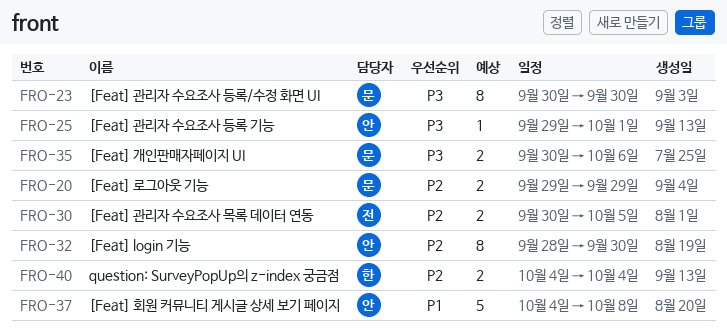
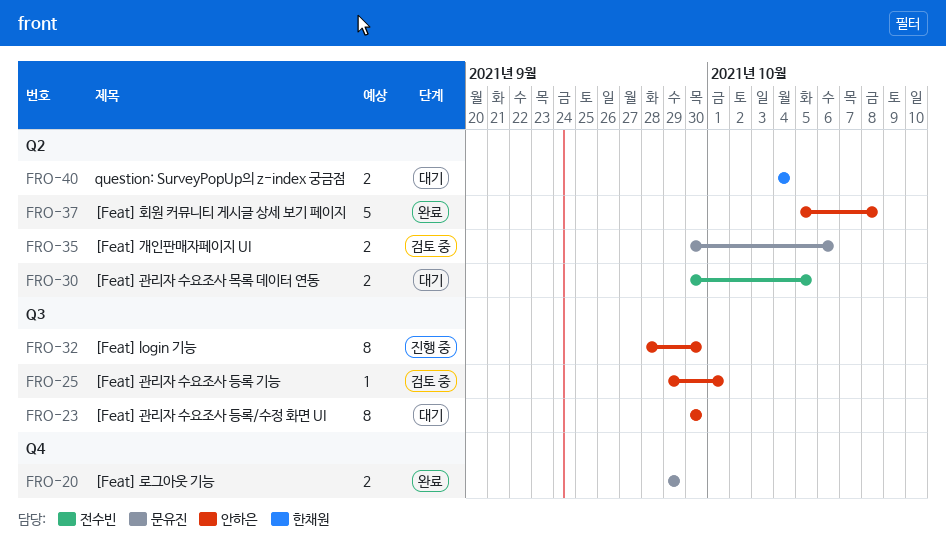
FRO-23, owner: 문유진 -> 안하은
FRO-37, start: Oct 4 -> Oct 5

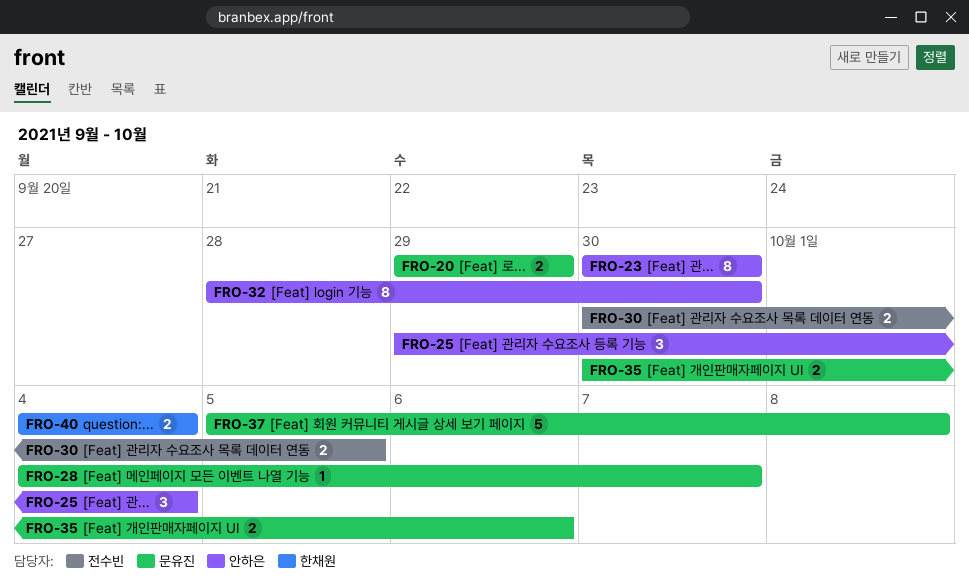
FRO-25, estimate: 1 -> 3
FRO-25, due: Oct 1 -> Oct 4
FRO-28: none -> present
FRO-37, owner: 안하은 -> 문유진

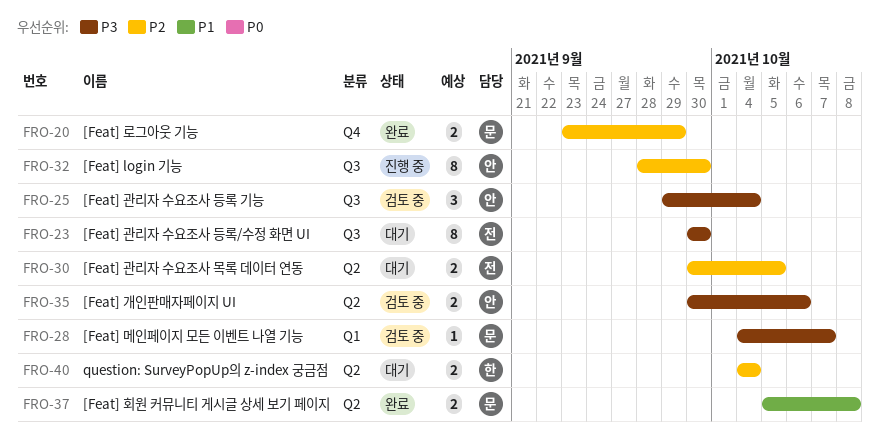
FRO-20, start: Sep 29 -> Sep 23
FRO-23, owner: 안하은 -> 전수빈
FRO-35, owner: 문유진 -> 안하은
FRO-37, estimate: 5 -> 2

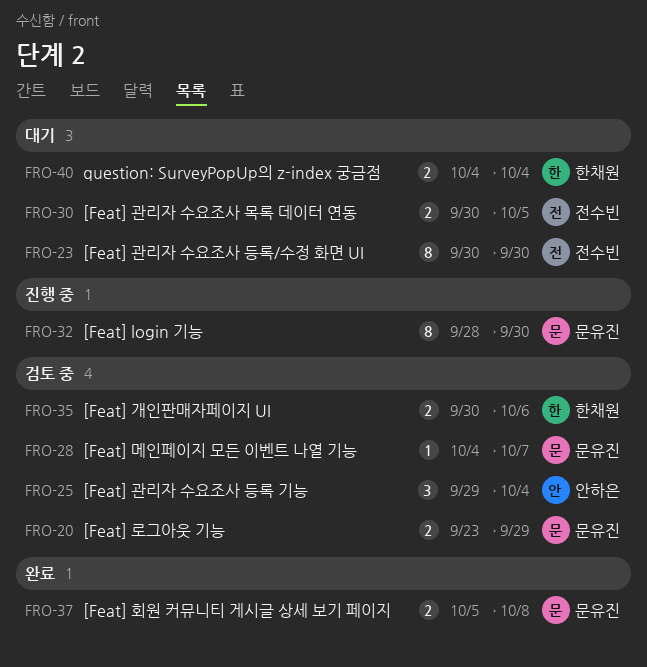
FRO-20, status: 완료 -> 검토 중
FRO-32, owner: 안하은 -> 문유진
FRO-35, owner: 안하은 -> 한채원

